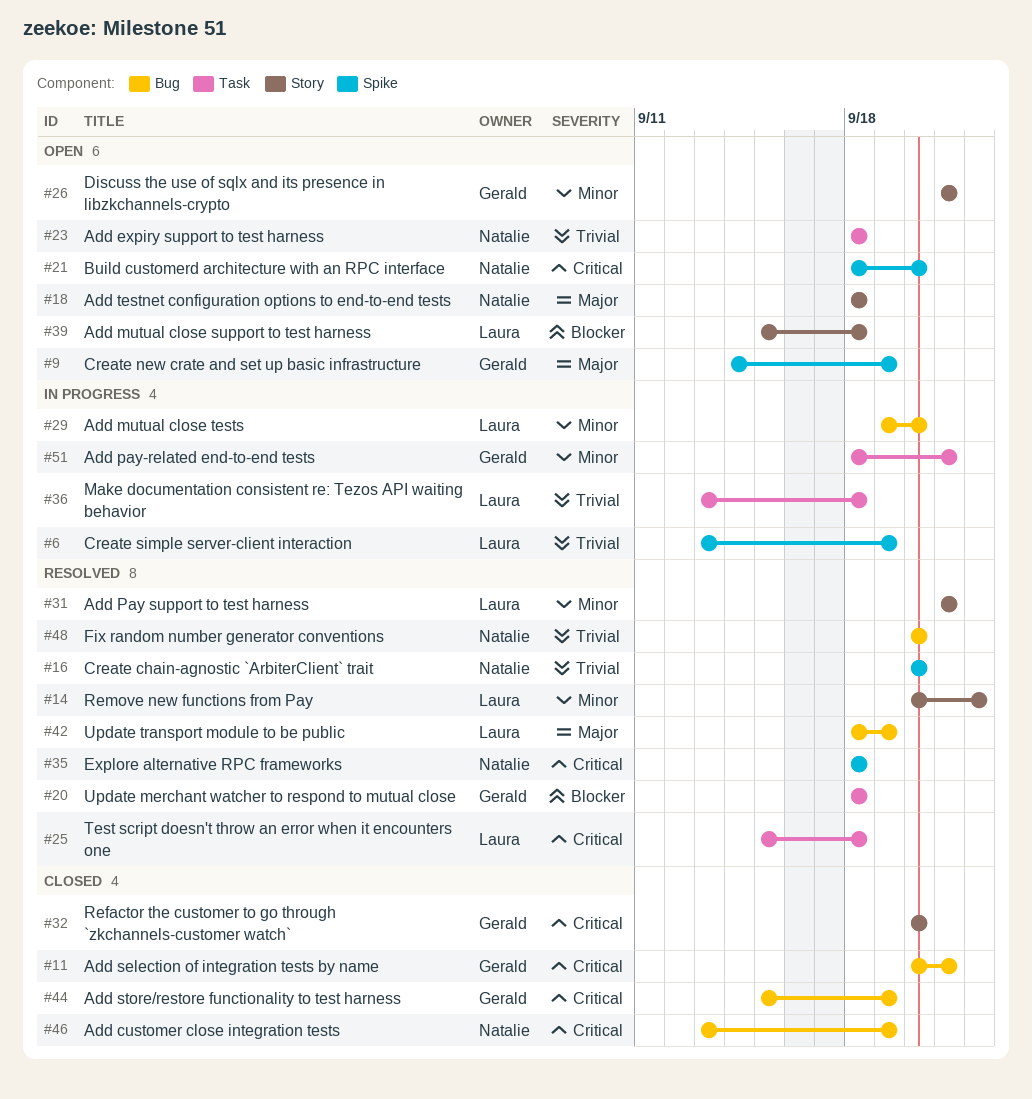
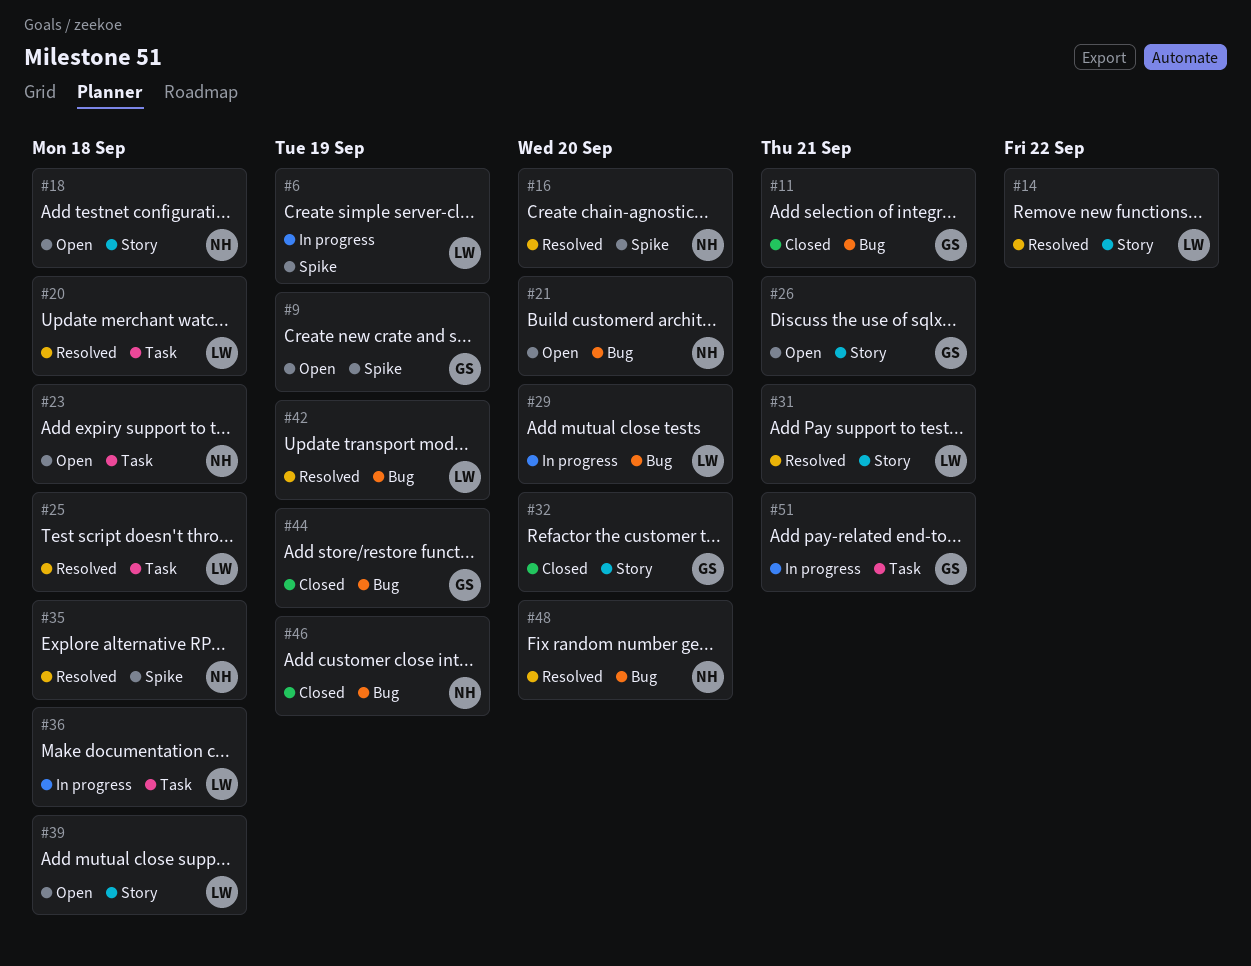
#20, owner: Gerald -> Laura
#21, label: Spike -> Bug

